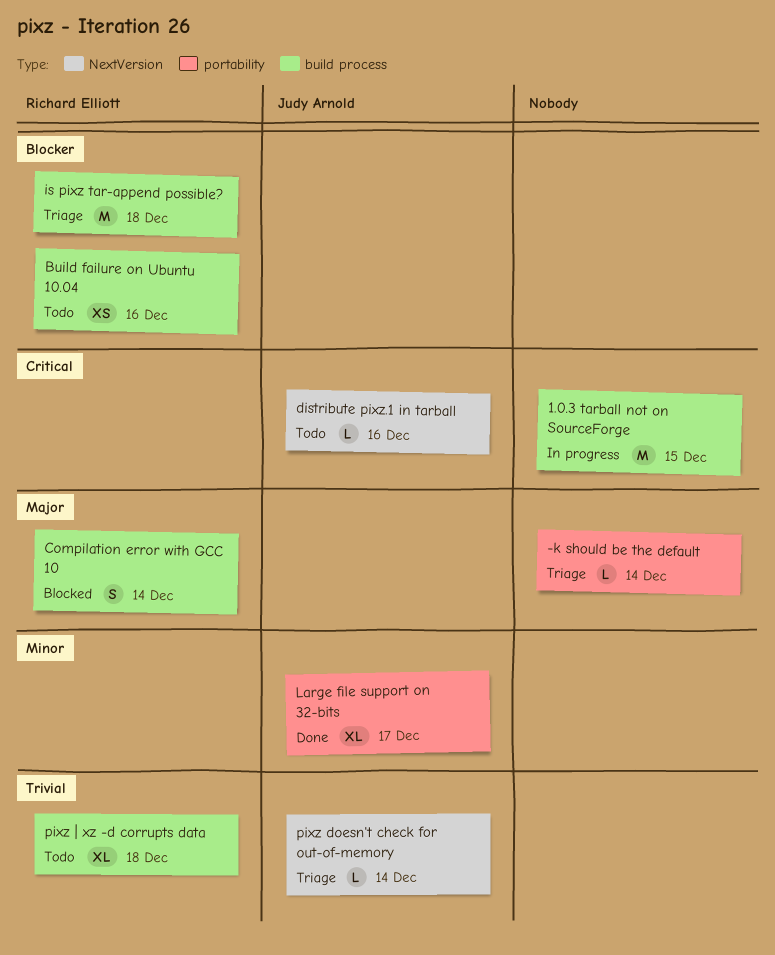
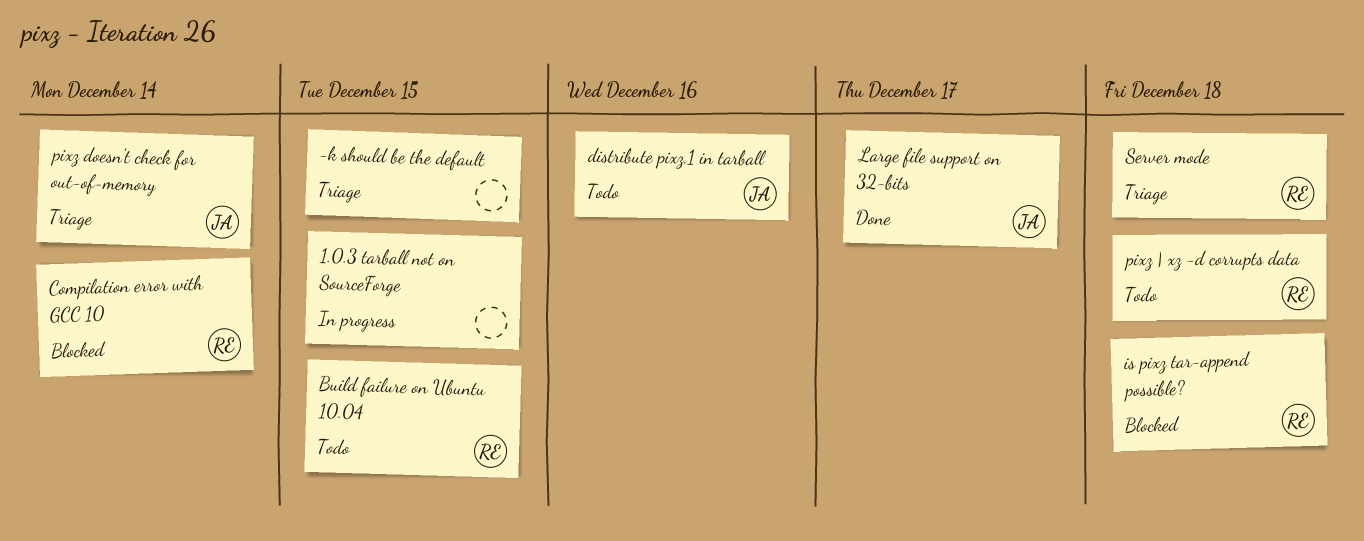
-k should be the default, due: Dec 14 -> Dec 15
Build failure on Ubuntu 10.04, due: Dec 16 -> Dec 15
is pixz tar-append possible?, status: Triage -> Blocked
Server mode: none -> present

